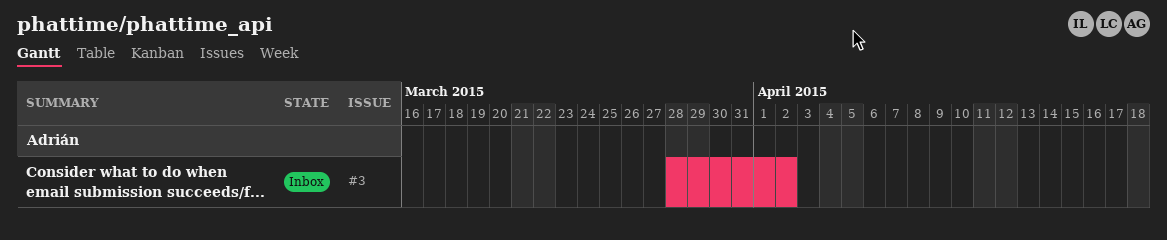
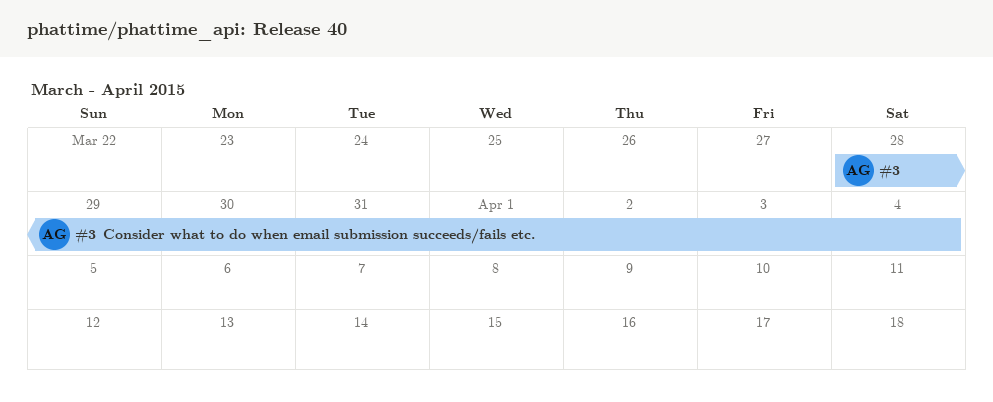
#3, due: Apr 2 -> Apr 4

